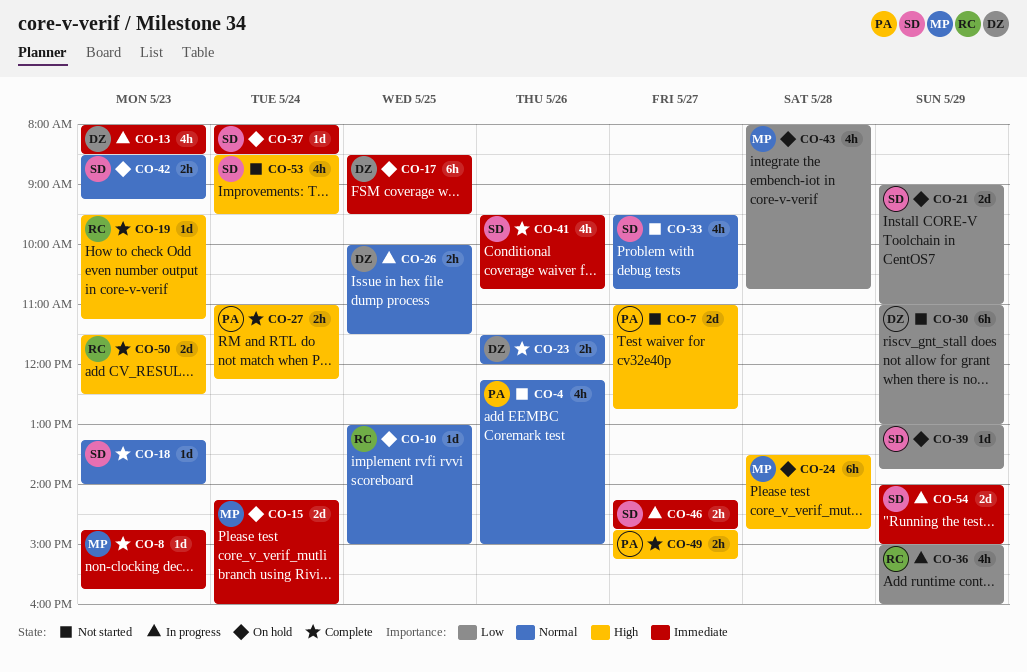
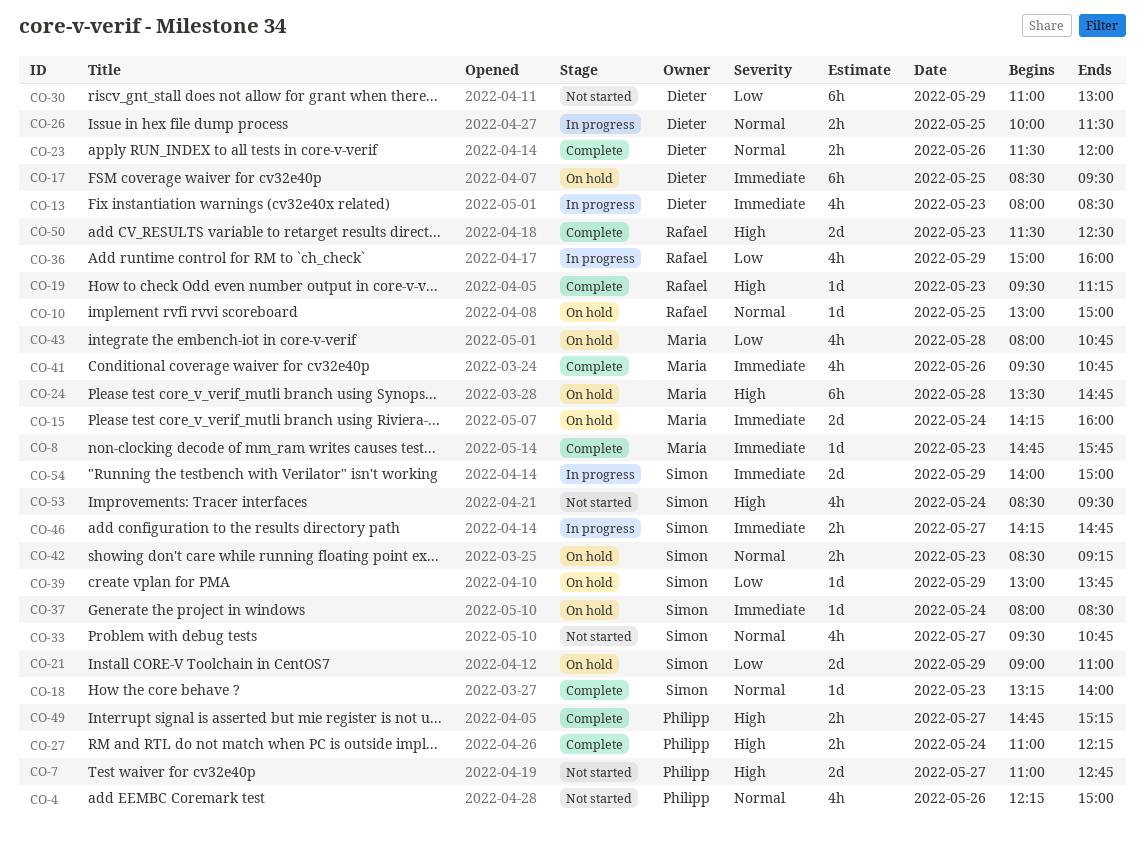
CO-41, owner: Simon -> Maria

